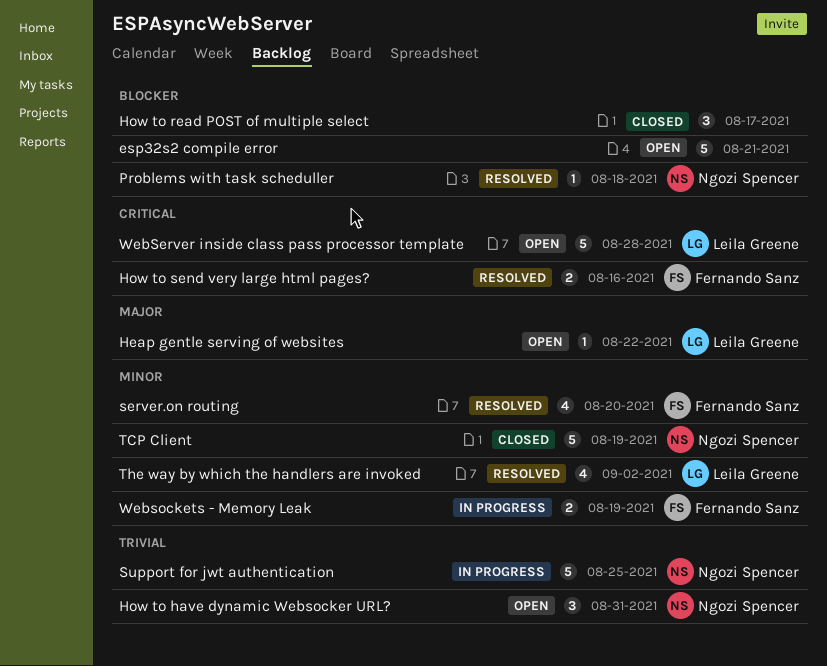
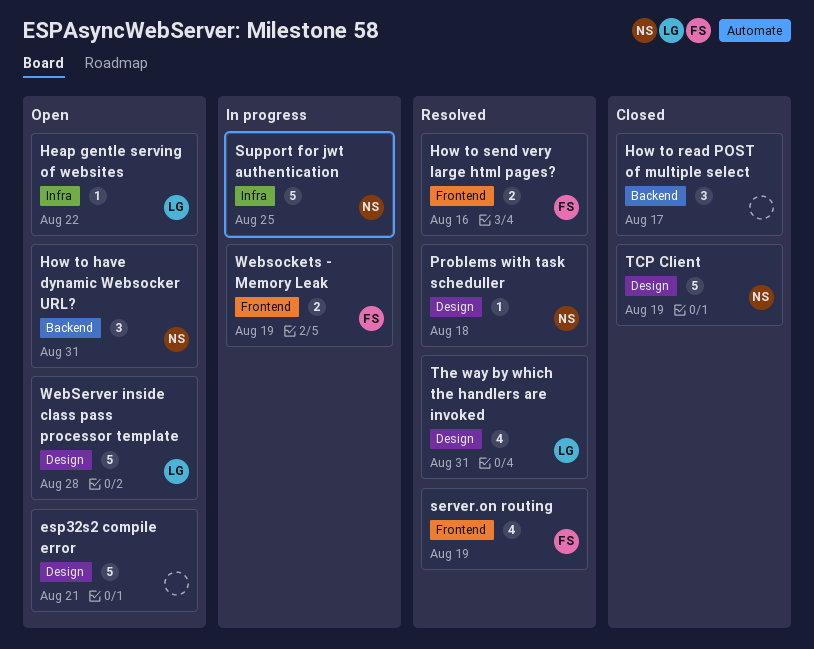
server.on routing, due: Aug 20 -> Aug 19
The way by which the handlers are invoked, due: Sep 2 -> Aug 31

